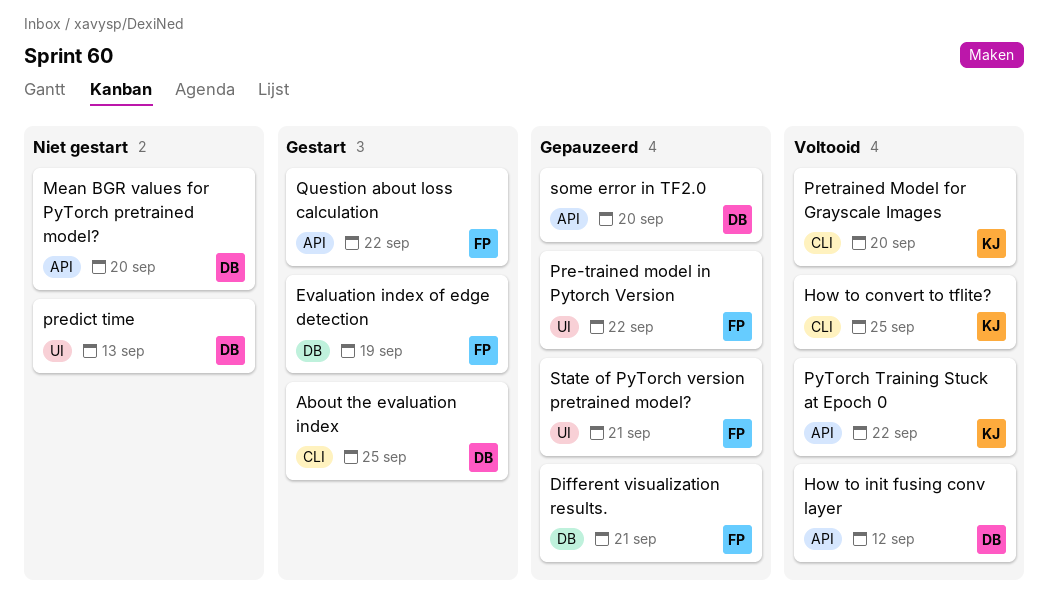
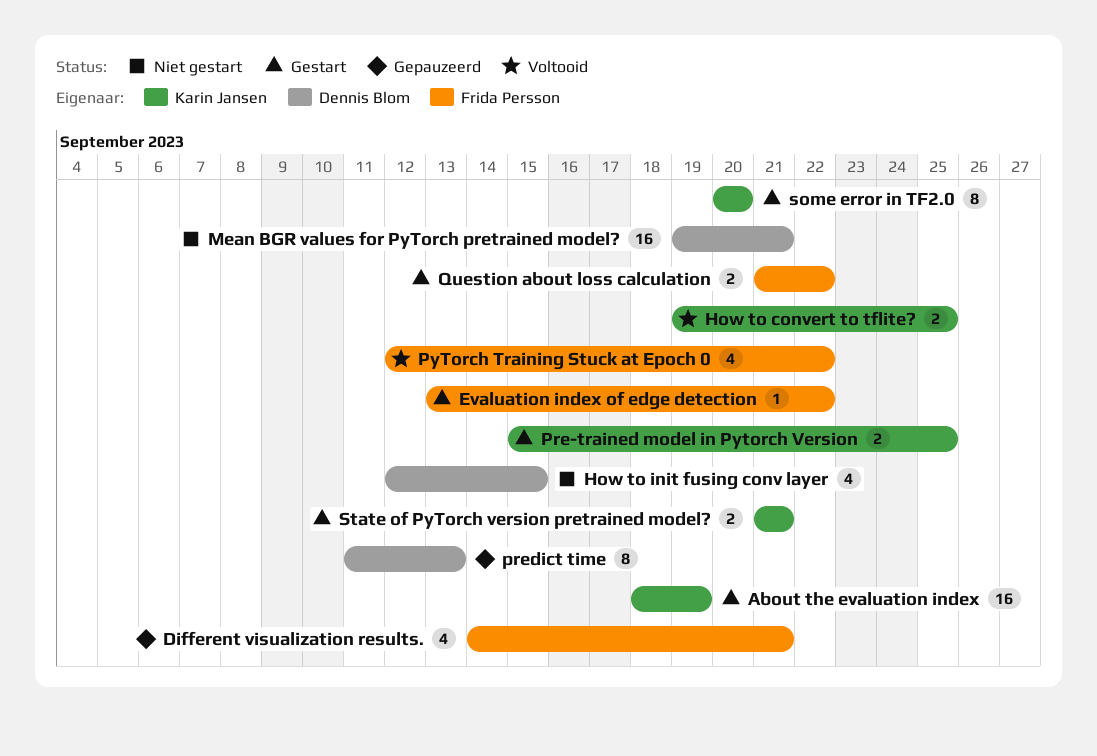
About the evaluation index, owner: Dennis Blom -> Karin Jansen
About the evaluation index, due: Sep 25 -> Sep 19
Evaluation index of edge detection, due: Sep 19 -> Sep 22
How to init fusing conv layer, status: Voltooid -> Niet gestart
How to init fusing conv layer, due: Sep 12 -> Sep 15
Mean BGR values for PyTorch pretrained model?, due: Sep 20 -> Sep 21
Pre-trained model in Pytorch Version, status: Gepauzeerd -> Gestart
Pre-trained model in Pytorch Version, owner: Frida Persson -> Karin Jansen
Pre-trained model in Pytorch Version, due: Sep 22 -> Sep 25
predict time, status: Niet gestart -> Gepauzeerd
Pretrained Model for Grayscale Images: present -> none
PyTorch Training Stuck at Epoch 0, owner: Karin Jansen -> Frida Persson
some error in TF2.0, status: Gepauzeerd -> Gestart
some error in TF2.0, owner: Dennis Blom -> Karin Jansen
State of PyTorch version pretrained model?, status: Gepauzeerd -> Gestart
State of PyTorch version pretrained model?, owner: Frida Persson -> Karin Jansen

